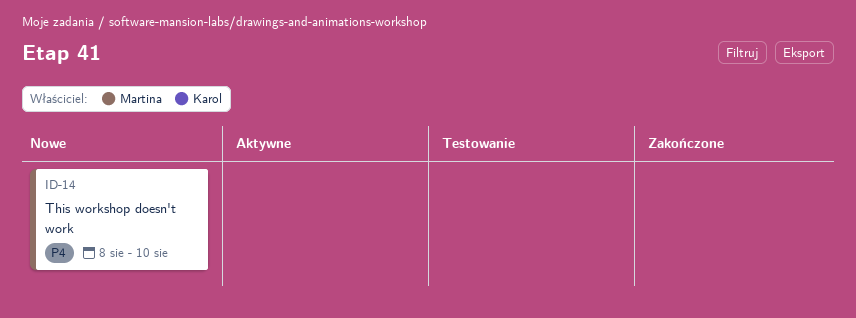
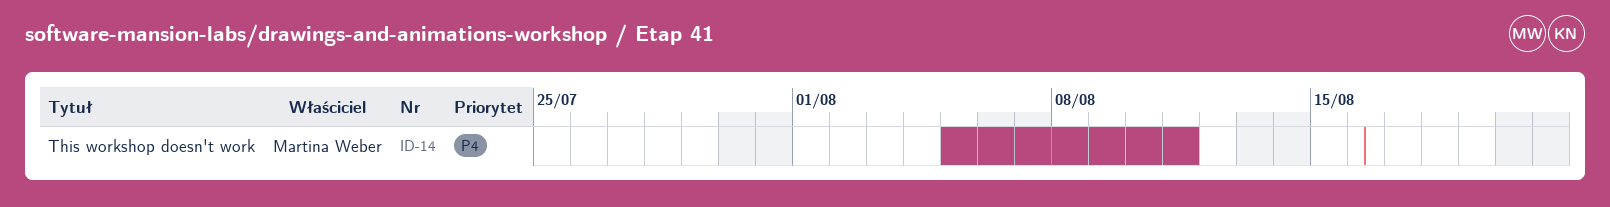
ID-14, start: Aug 8 -> Aug 5
ID-14, due: Aug 10 -> Aug 11

